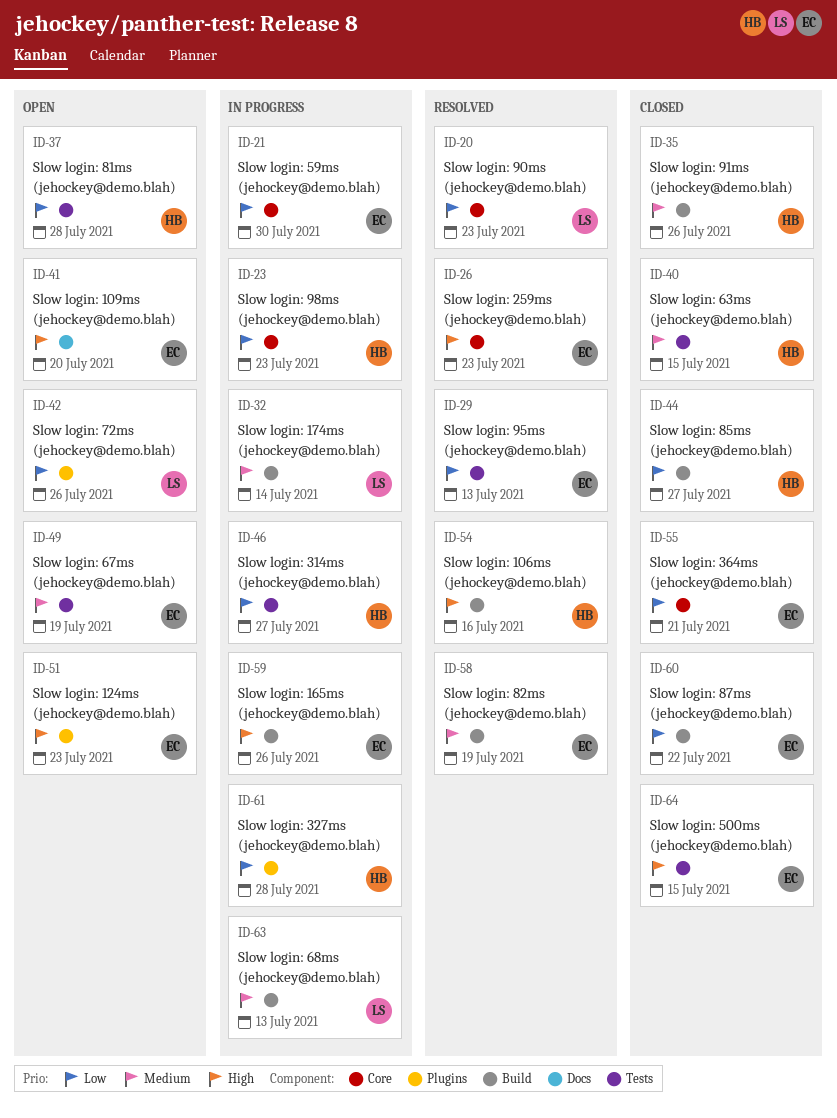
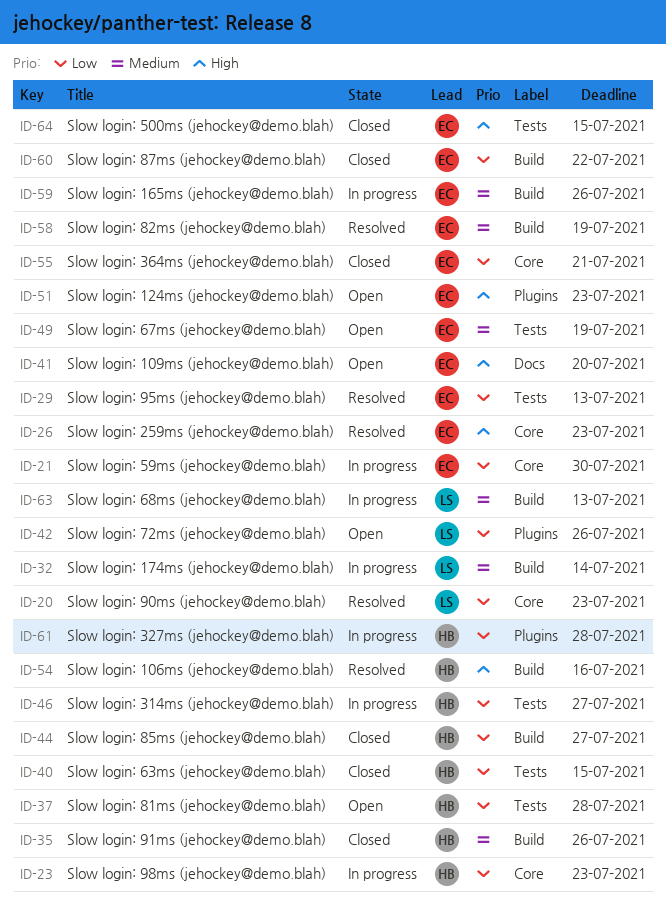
ID-40, priority: Medium -> Low
ID-59, priority: High -> Medium

